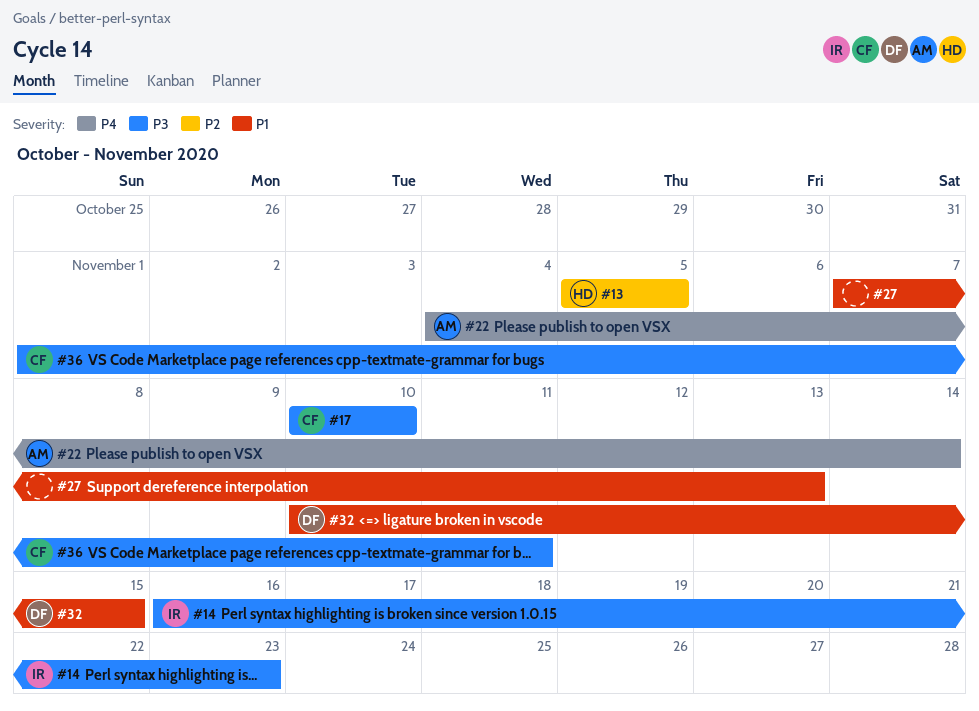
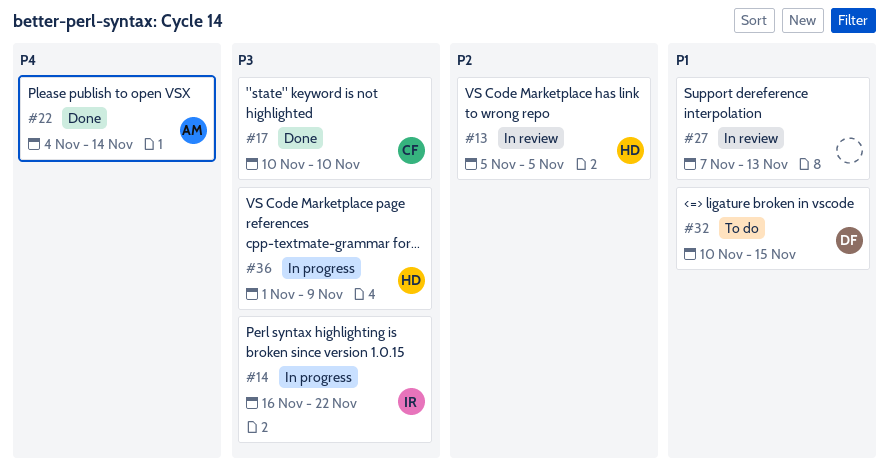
#14, due: Nov 23 -> Nov 22
#36, owner: CF -> HD
#36, due: Nov 11 -> Nov 9

